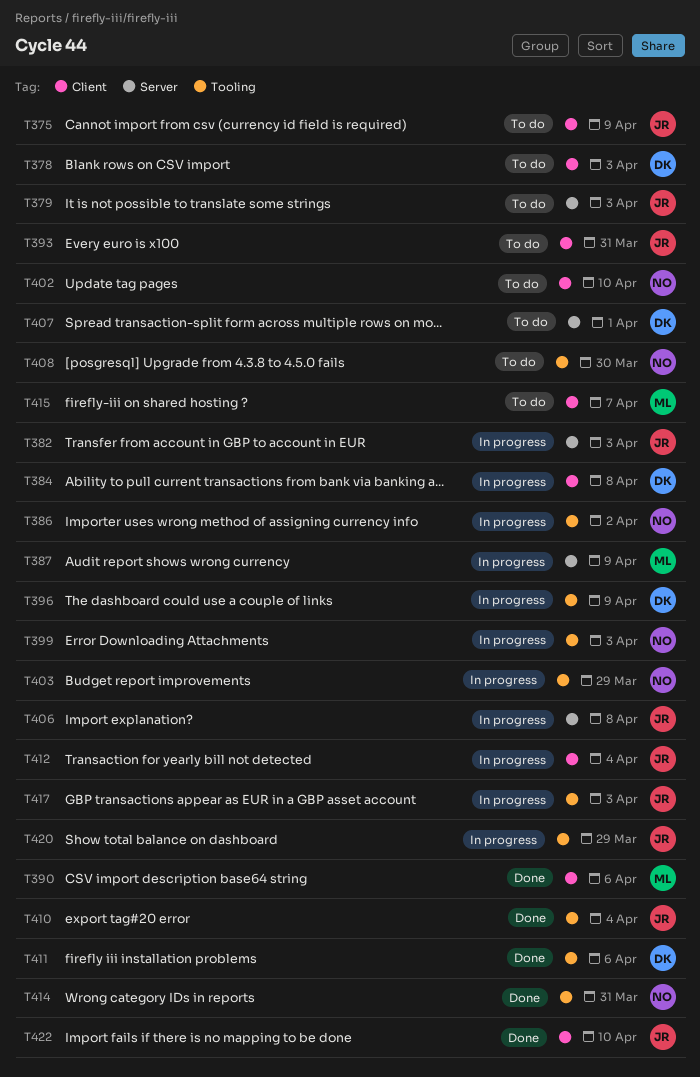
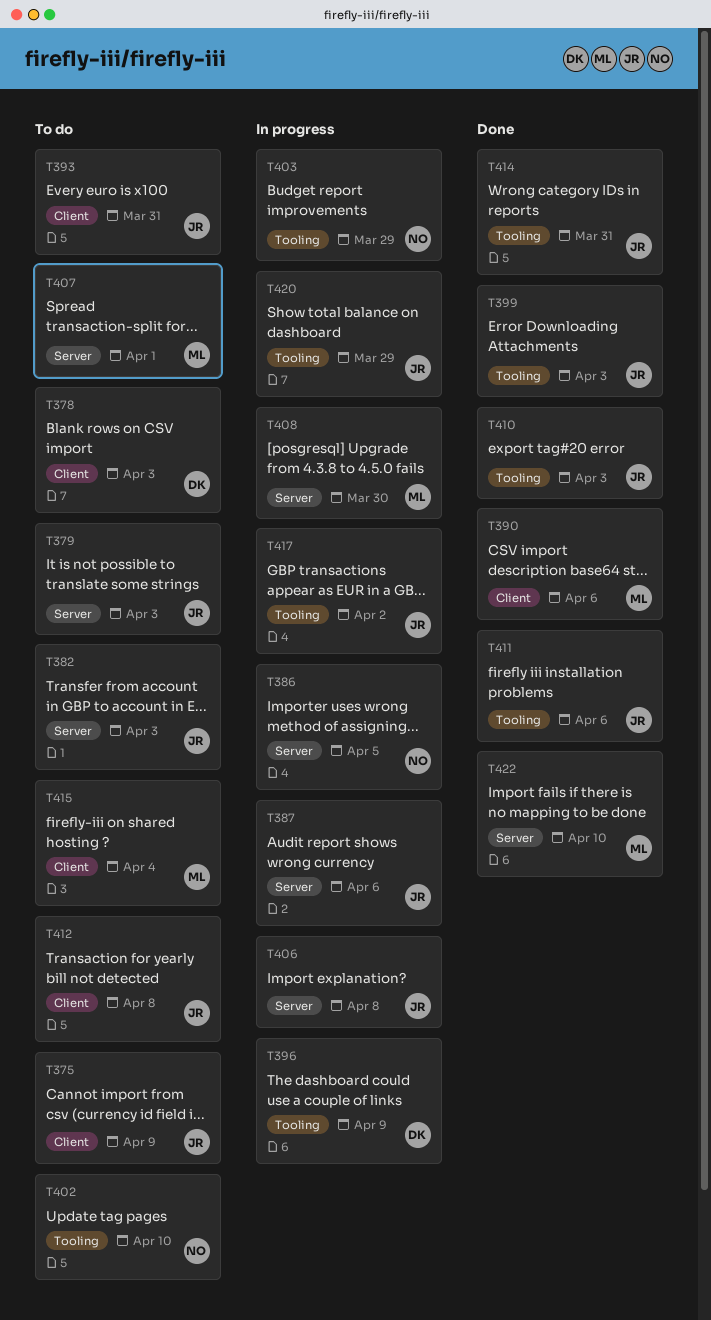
T382, status: In progress -> To do
T384: present -> none
T386, label: Tooling -> Server
T386, due: Apr 2 -> Apr 5
T387, owner: ML -> JR
T387, due: Apr 9 -> Apr 6
T399, status: In progress -> Done
T399, owner: NO -> JR
T402, label: Client -> Tooling
T407, owner: DK -> ML
T408, status: To do -> In progress
T408, owner: NO -> ML
T408, label: Tooling -> Server
T410, due: Apr 4 -> Apr 3
T411, owner: DK -> JR
T412, status: In progress -> To do
T412, due: Apr 4 -> Apr 8
T414, owner: NO -> JR
T415, due: Apr 7 -> Apr 4
T417, due: Apr 3 -> Apr 2
T422, owner: JR -> ML
T422, label: Client -> Server

